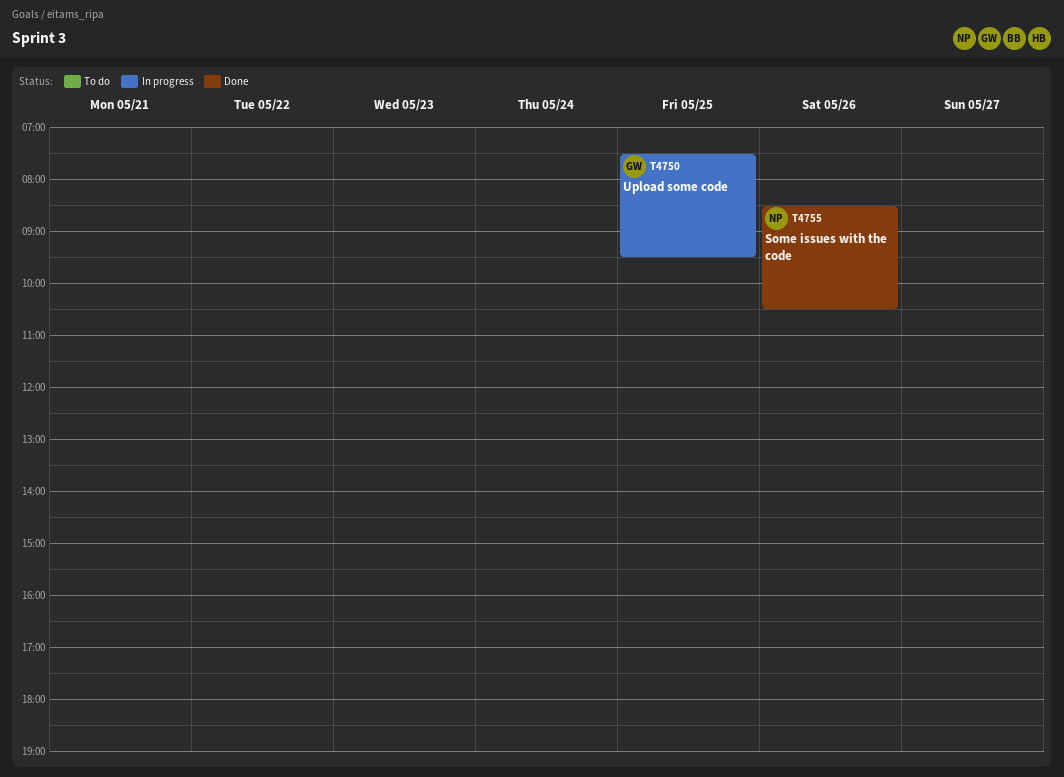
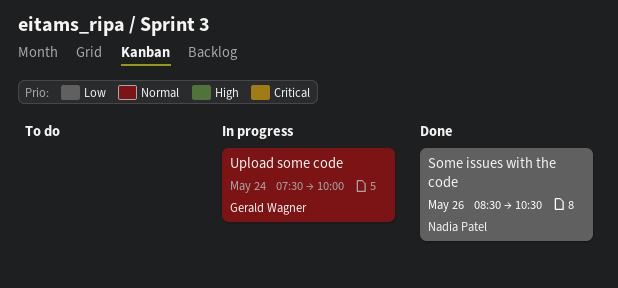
Upload some code, day: May 25 -> May 24
Upload some code, ends: 09:30 -> 10:00

